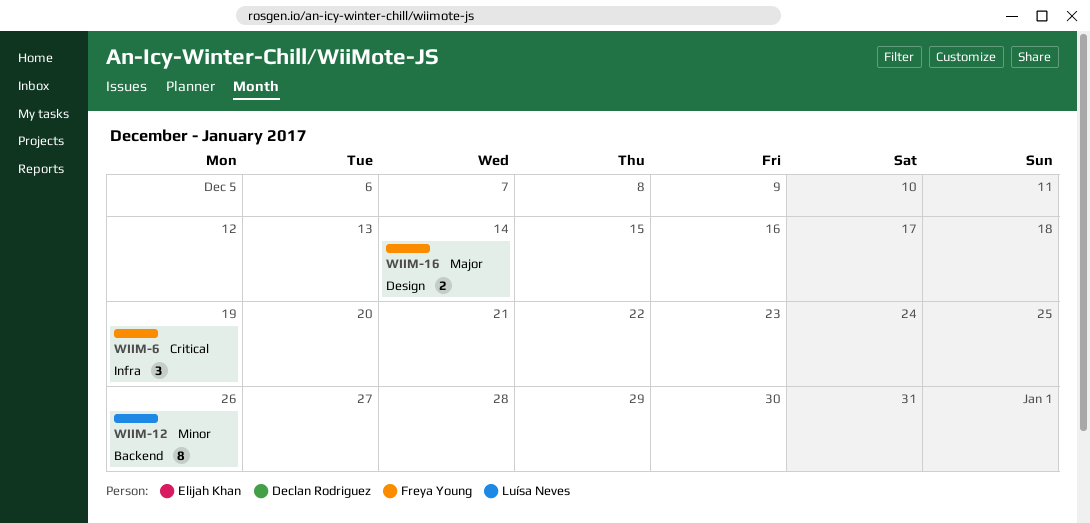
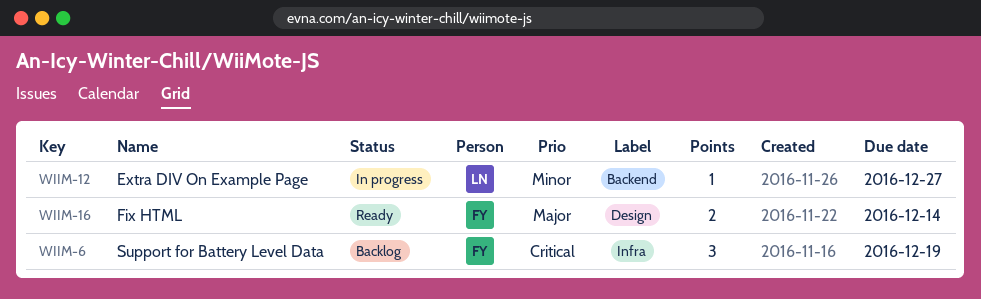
WIIM-12, estimate: 8 -> 1
WIIM-12, due: Dec 26 -> Dec 27

